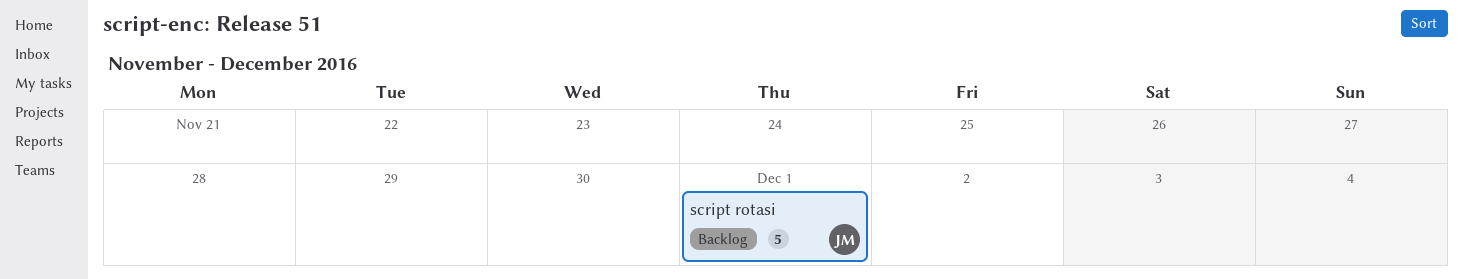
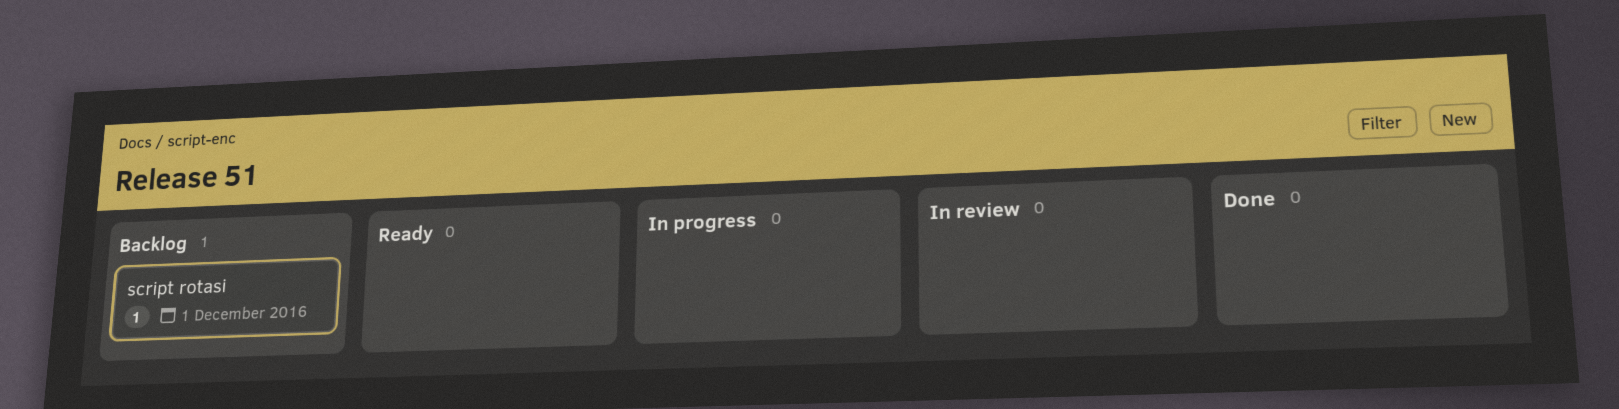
script rotasi, estimate: 5 -> 1

